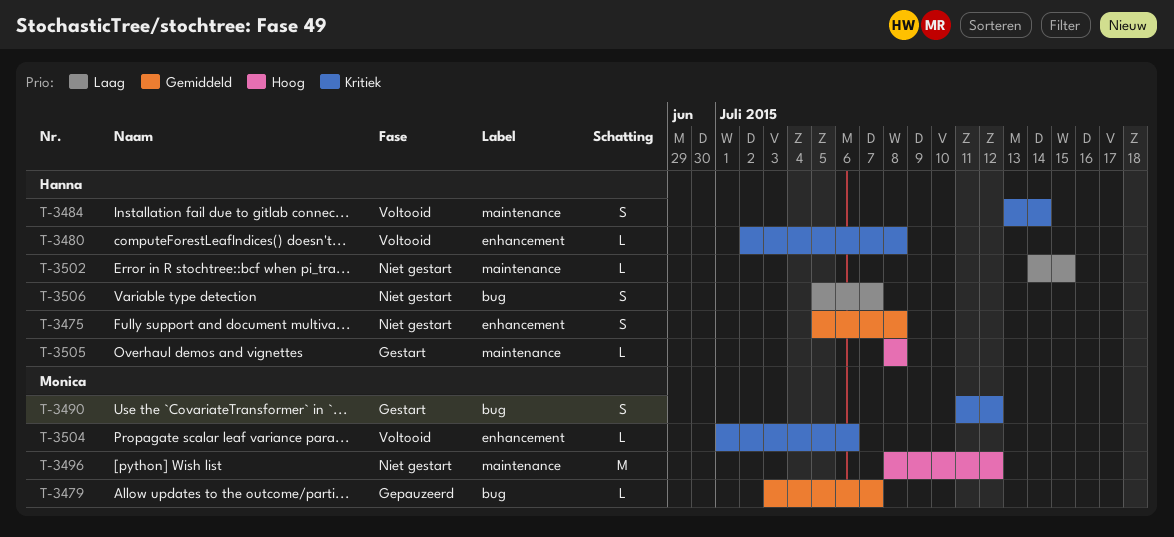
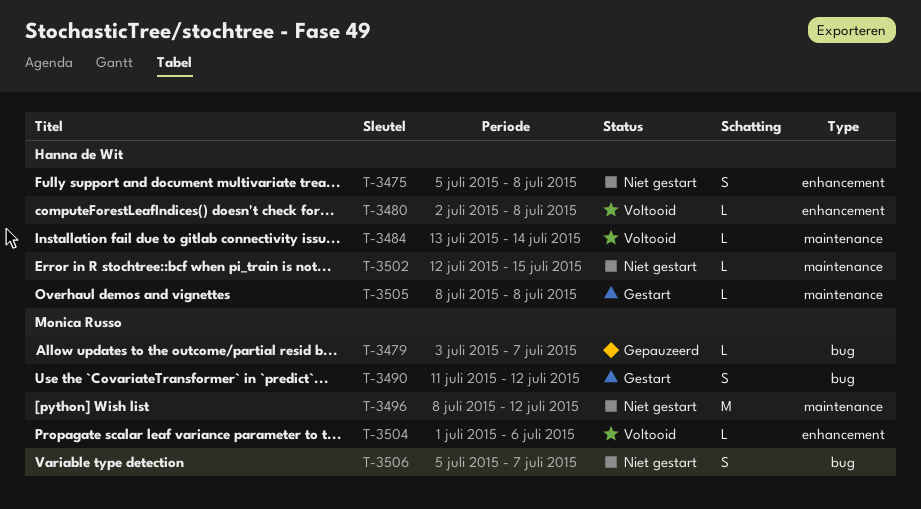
T-3484, estimate: S -> L
T-3502, start: Jul 14 -> Jul 12
T-3506, owner: Hanna de Wit -> Monica Russo

